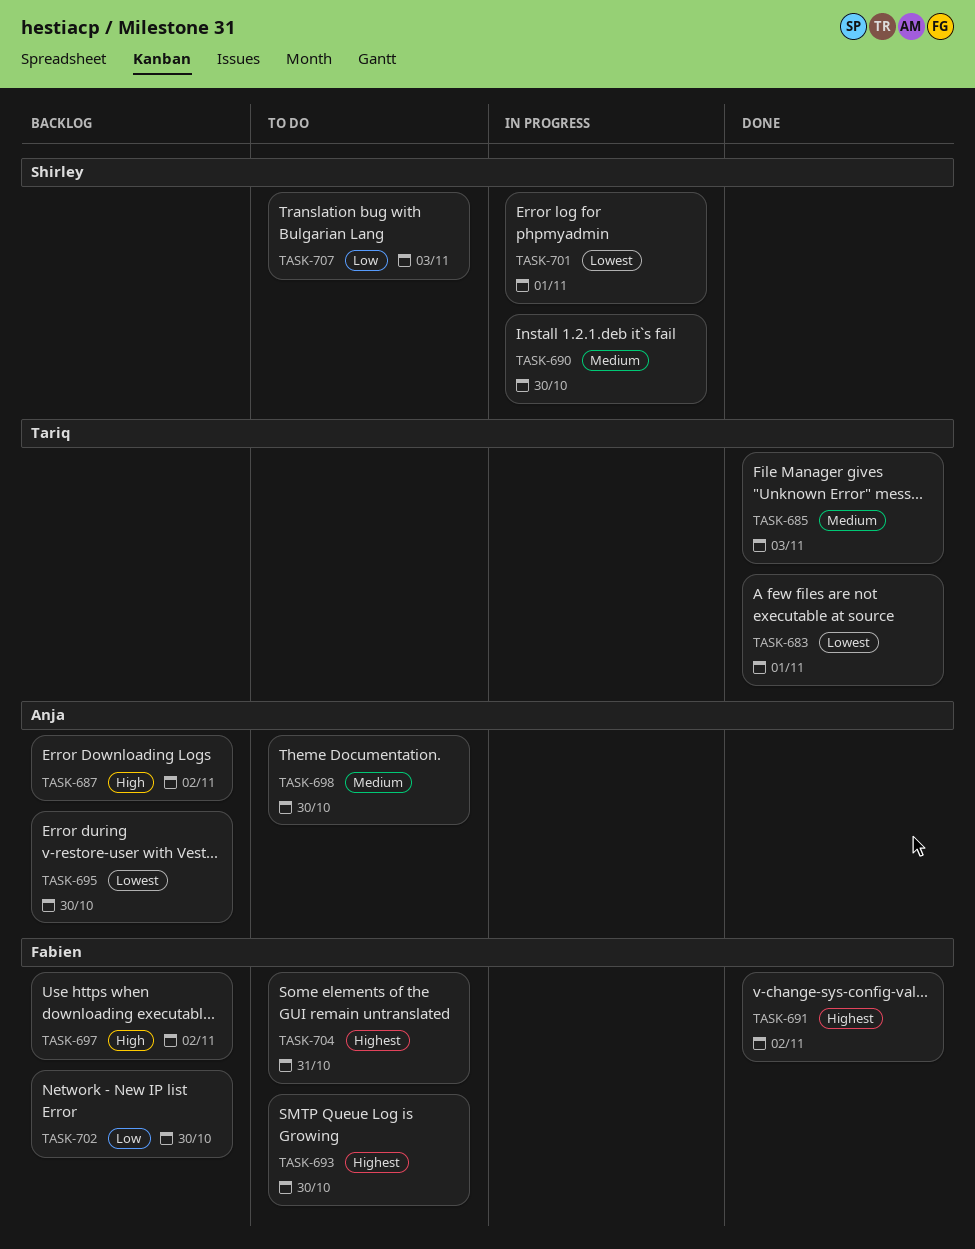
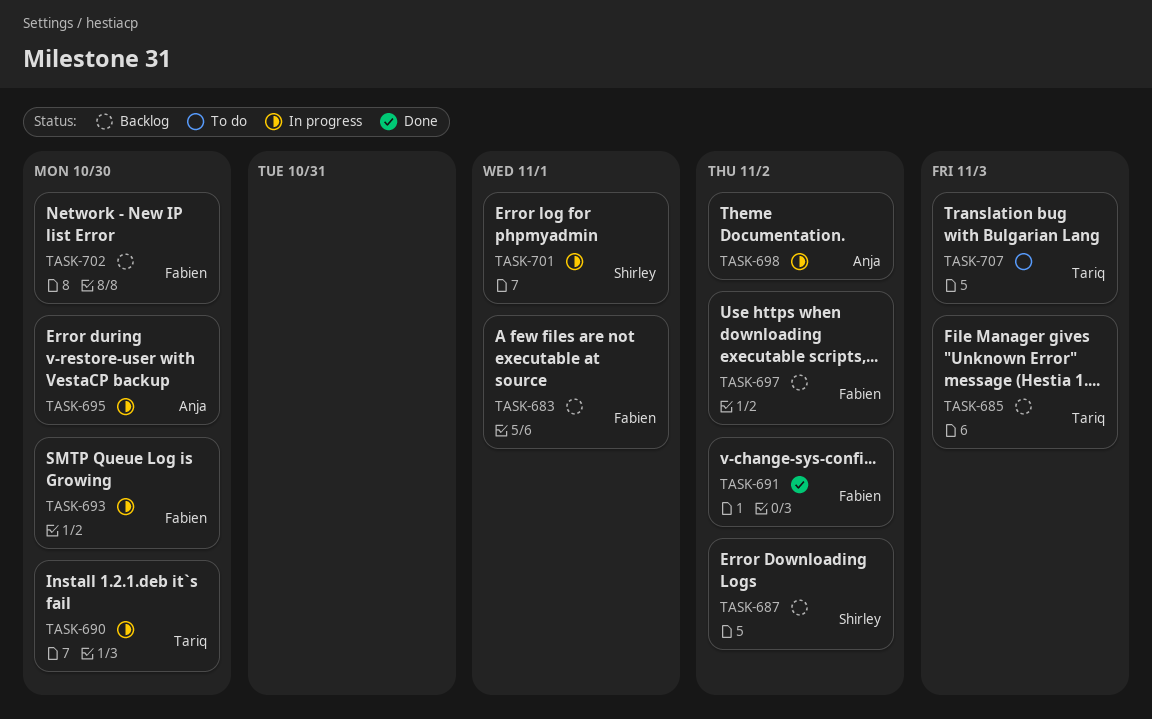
TASK-683, status: Done -> Backlog
TASK-683, owner: Tariq -> Fabien
TASK-685, status: Done -> Backlog
TASK-687, owner: Anja -> Shirley
TASK-690, owner: Shirley -> Tariq
TASK-693, status: To do -> In progress
TASK-695, status: Backlog -> In progress
TASK-698, status: To do -> In progress
TASK-698, due: Oct 30 -> Nov 2
TASK-704: present -> none
TASK-707, owner: Shirley -> Tariq

